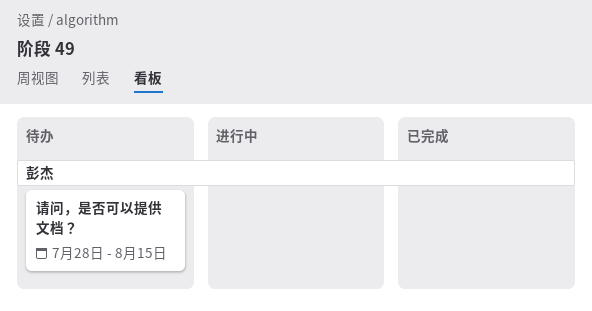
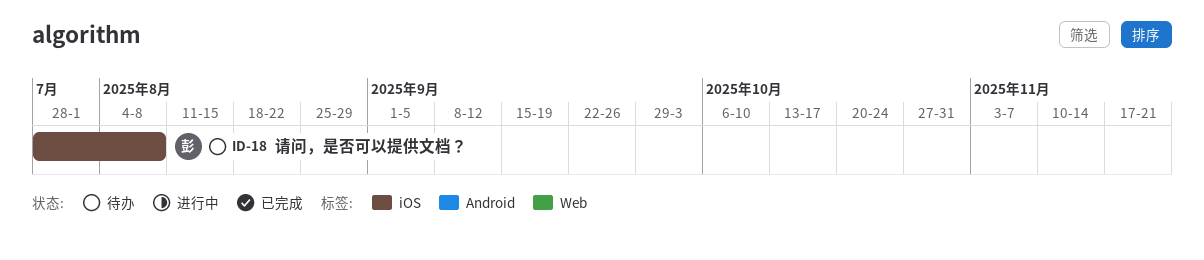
请问，是否可以提供文档？, due: Aug 15 -> Aug 8

